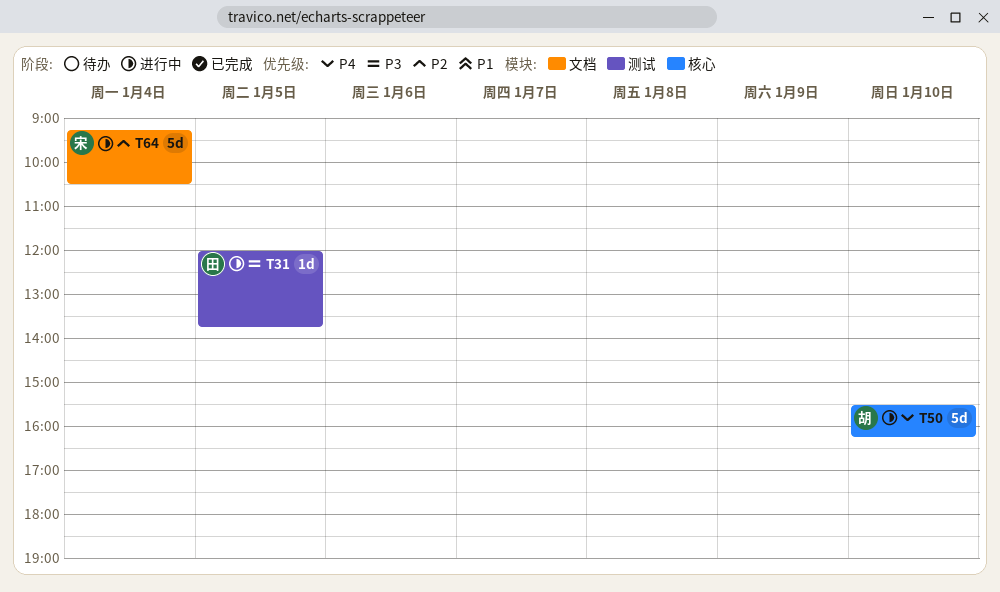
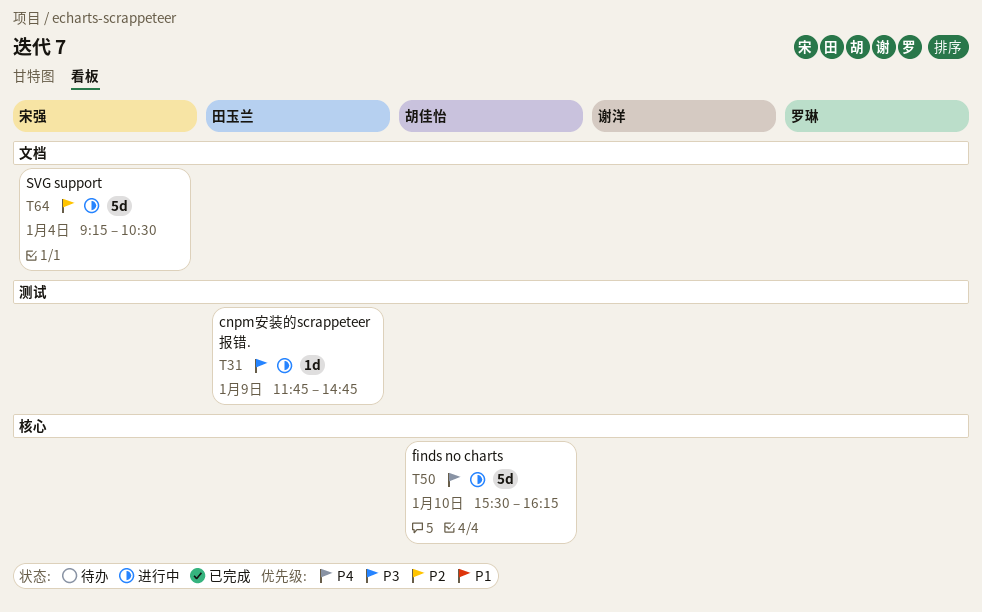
T31, day: Jan 5 -> Jan 9
T31, begins: 12:00 -> 11:45
T31, ends: 13:45 -> 14:45

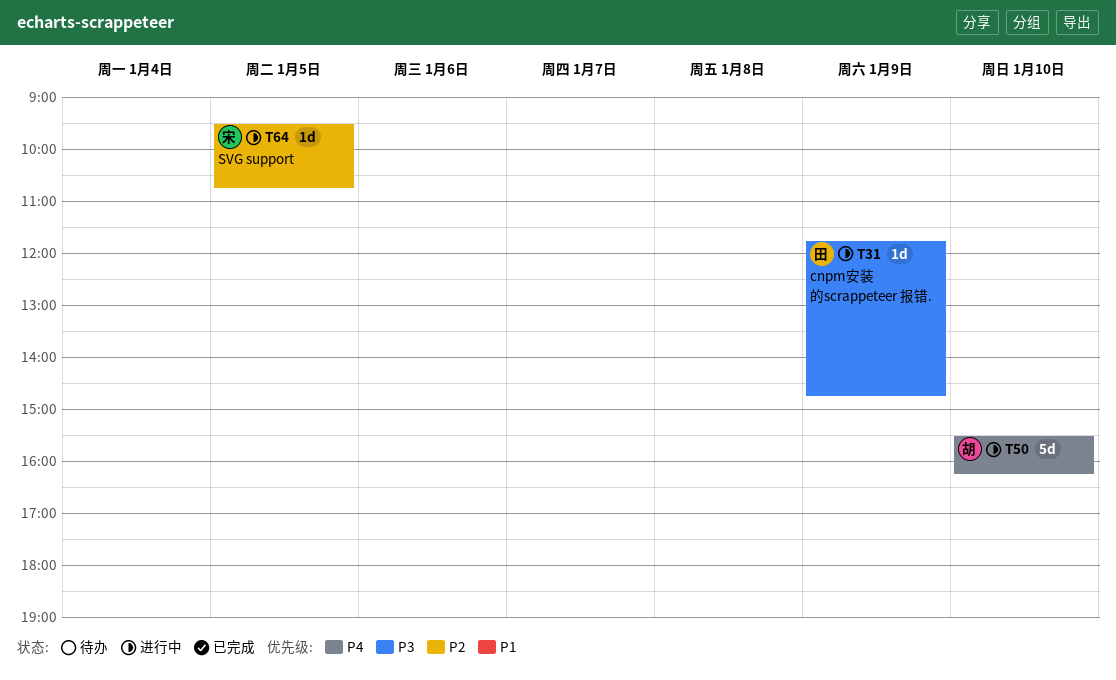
T64, estimate: 5d -> 1d
T64, day: Jan 4 -> Jan 5
T64, begins: 09:15 -> 09:30
T64, ends: 10:30 -> 10:45

